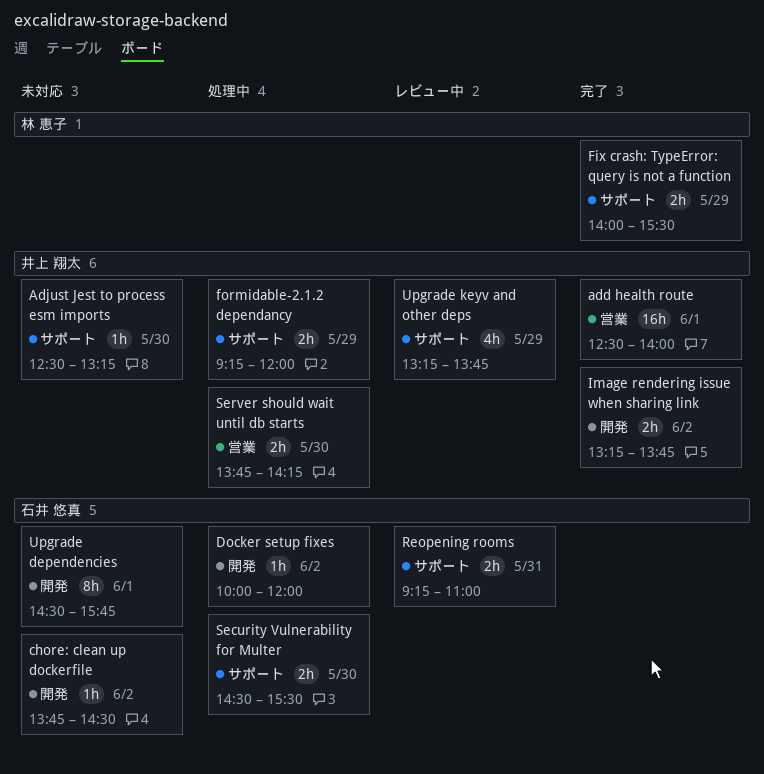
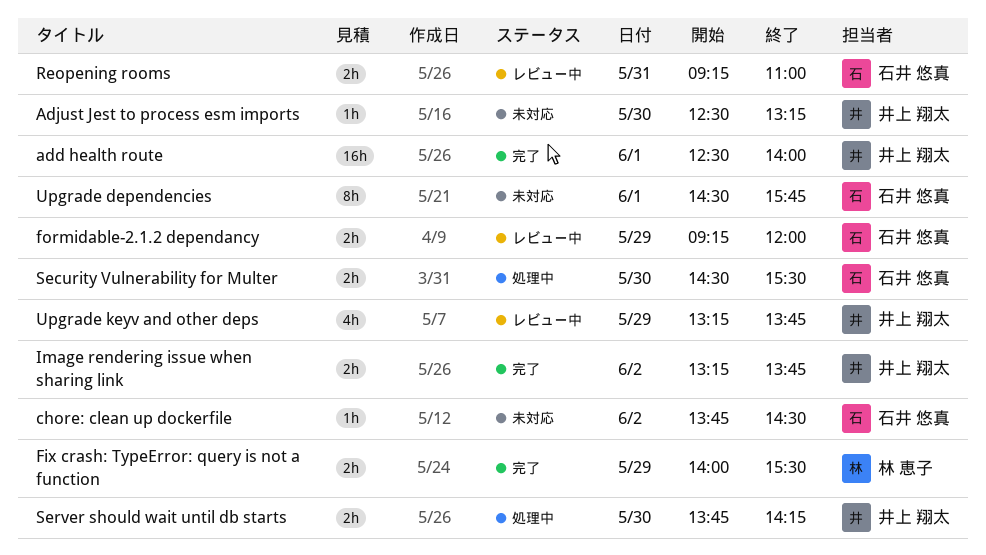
Docker setup fixes: present -> none
formidable-2.1.2 dependancy, status: 処理中 -> レビュー中
formidable-2.1.2 dependancy, owner: 井上 翔太 -> 石井 悠真

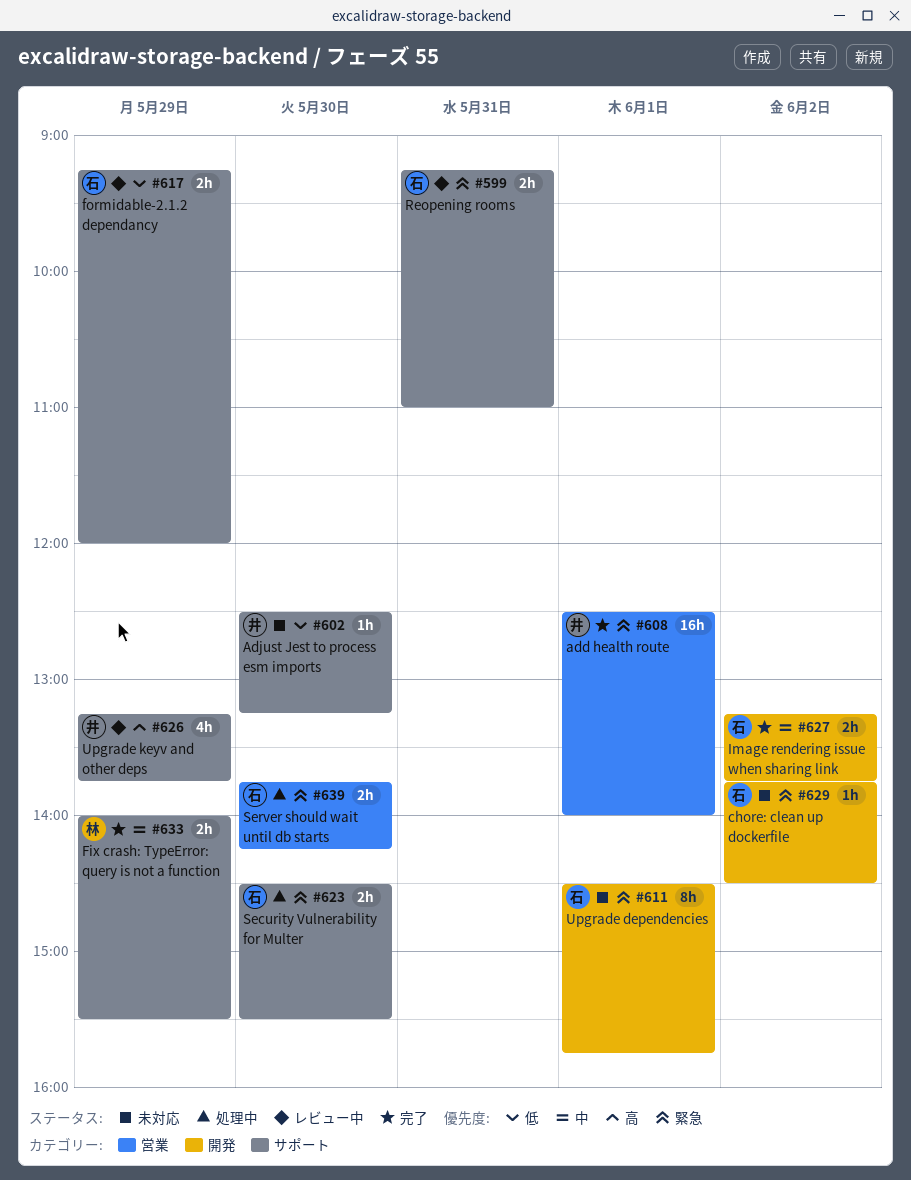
Image rendering issue when sharing link, owner: 井上 翔太 -> 石井 悠真
Server should wait until db starts, owner: 井上 翔太 -> 石井 悠真

